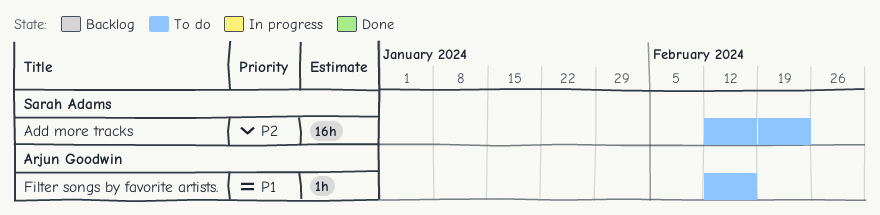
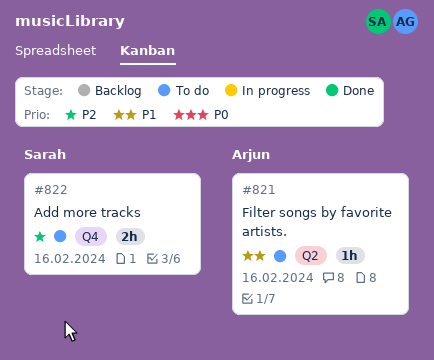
Add more tracks, estimate: 16h -> 2h
Add more tracks, due: Feb 23 -> Feb 16

